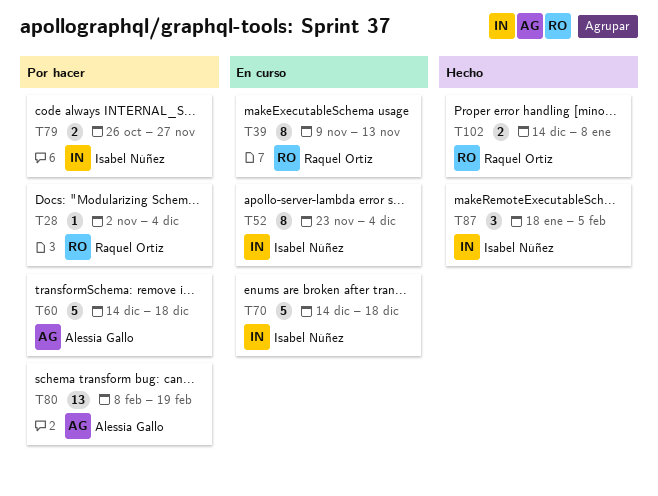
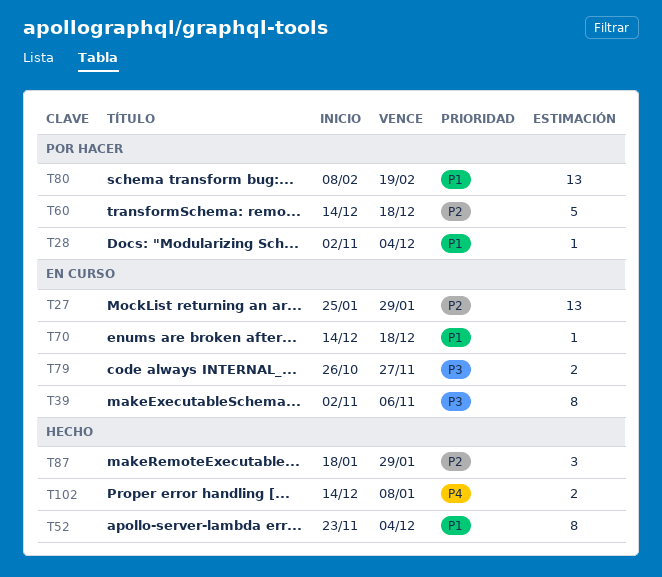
T27: none -> present
T39, start: Nov 9 -> Nov 2
T39, due: Nov 13 -> Nov 6
T52, status: En curso -> Hecho
T70, estimate: 5 -> 1
T79, status: Por hacer -> En curso
T87, due: Feb 5 -> Jan 29

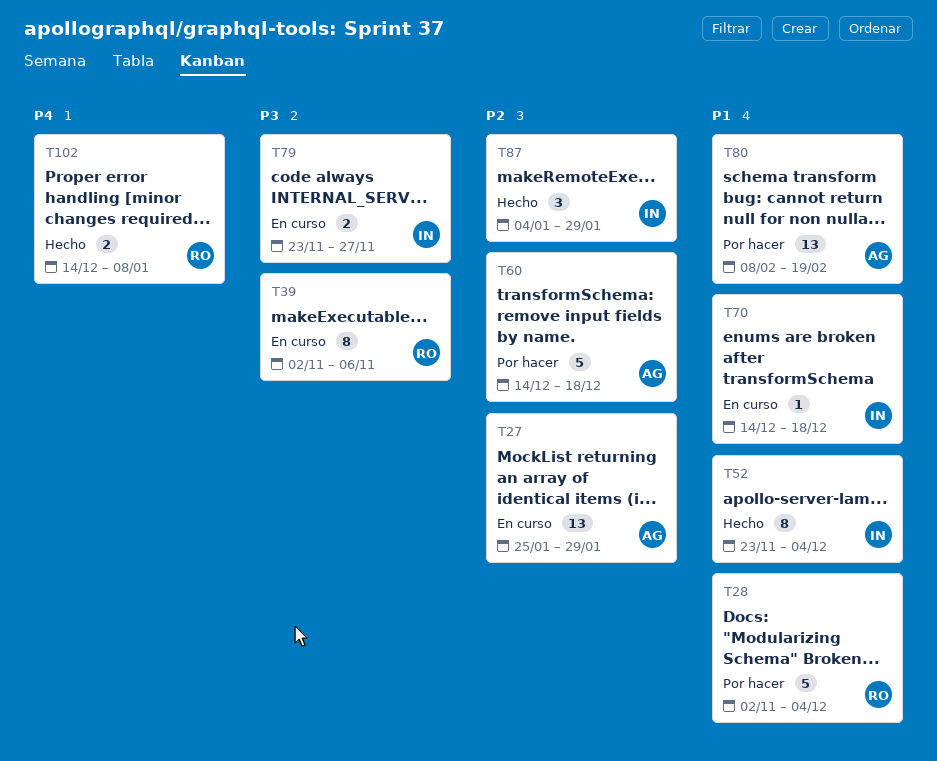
T28, estimate: 1 -> 5
T79, start: Oct 26 -> Nov 23
T87, start: Jan 18 -> Jan 4

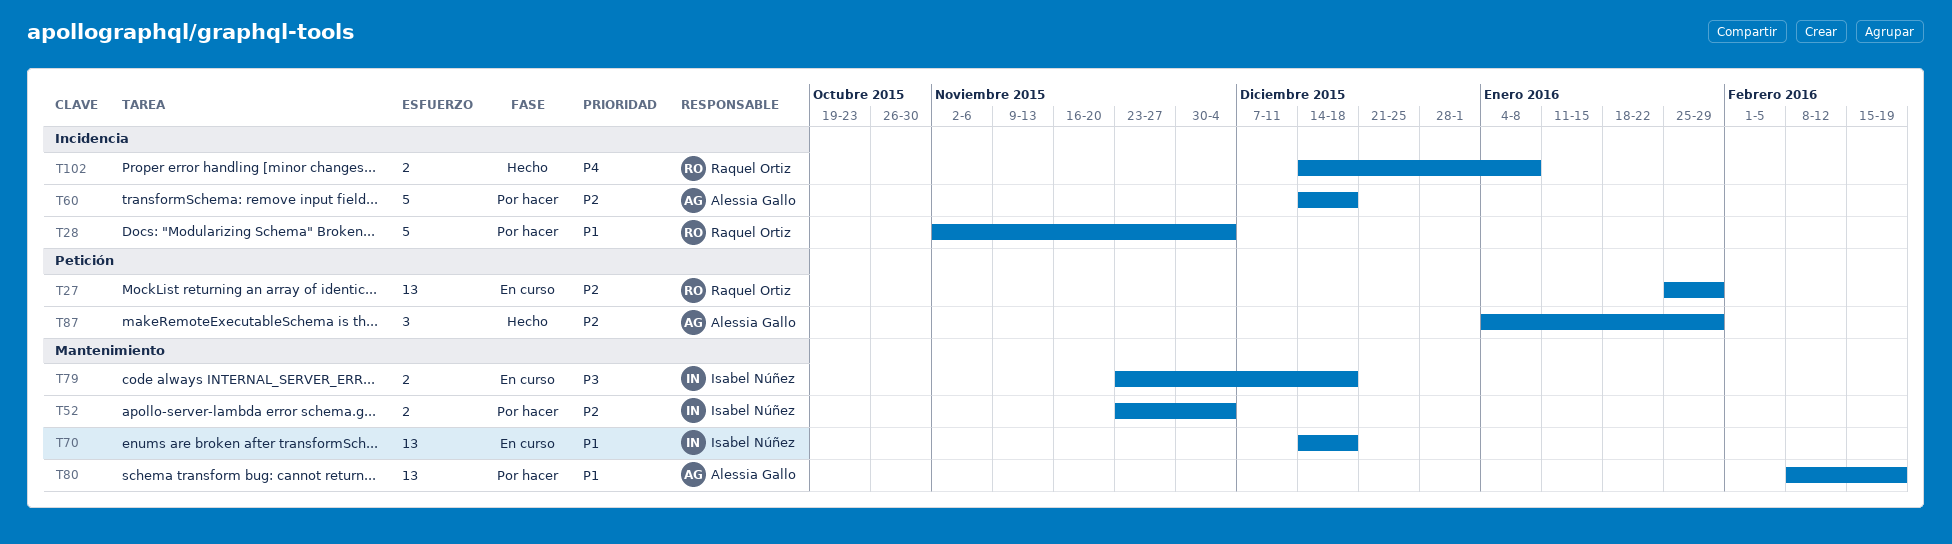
T27, owner: Alessia Gallo -> Raquel Ortiz
T39: present -> none
T52, status: Hecho -> Por hacer
T52, priority: P1 -> P2
T52, estimate: 8 -> 2
T70, estimate: 1 -> 13
T79, due: Nov 27 -> Dec 18
T87, owner: Isabel Núñez -> Alessia Gallo

